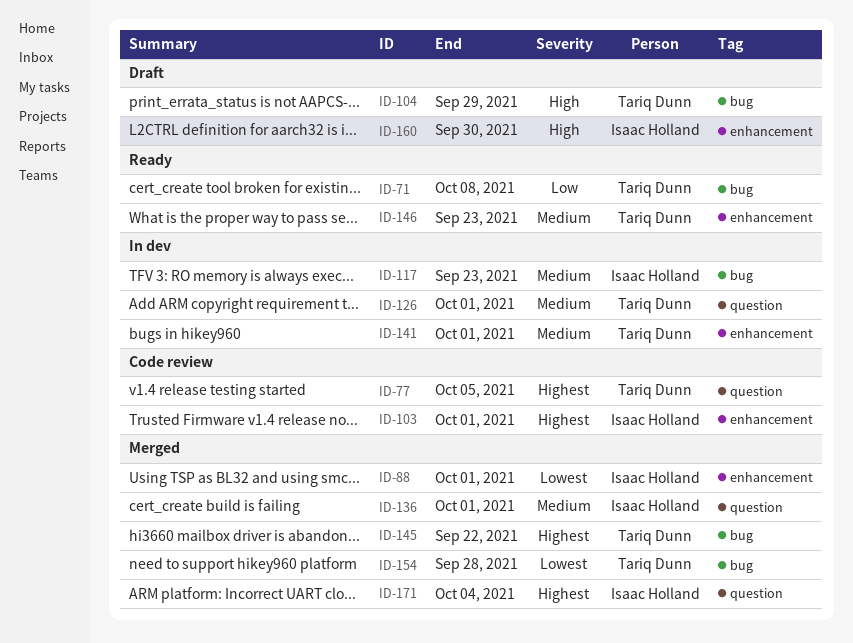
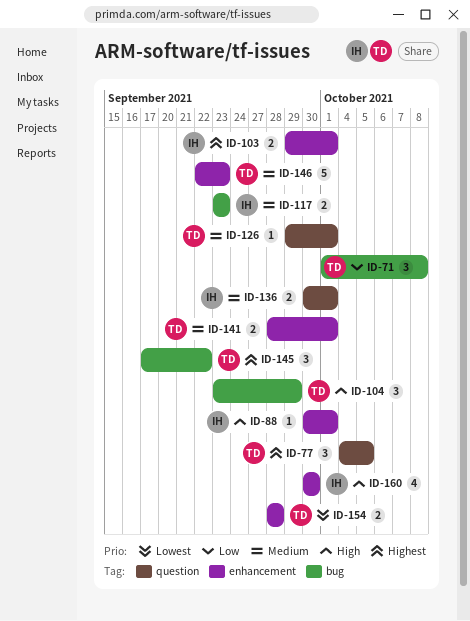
ID-88, priority: Lowest -> High
ID-154, label: bug -> enhancement
ID-171: present -> none

